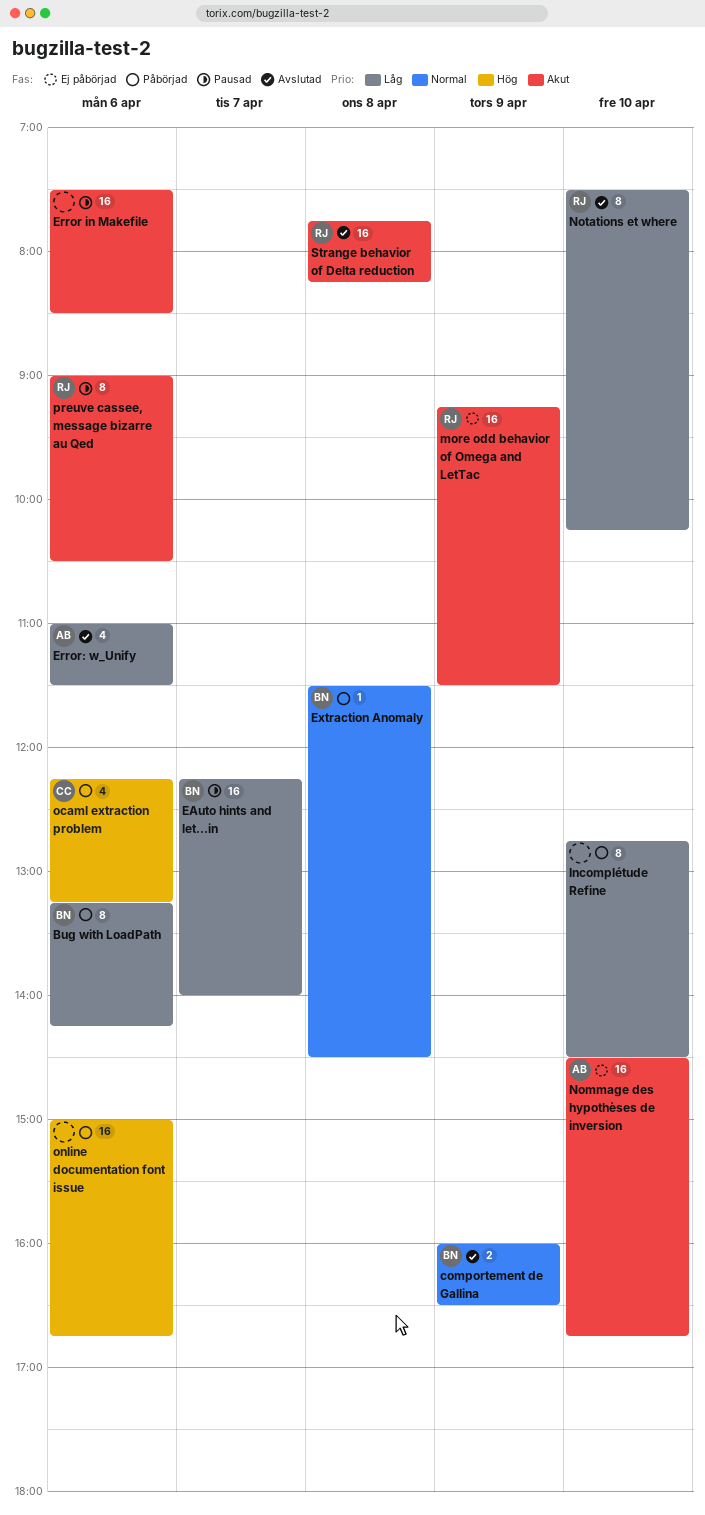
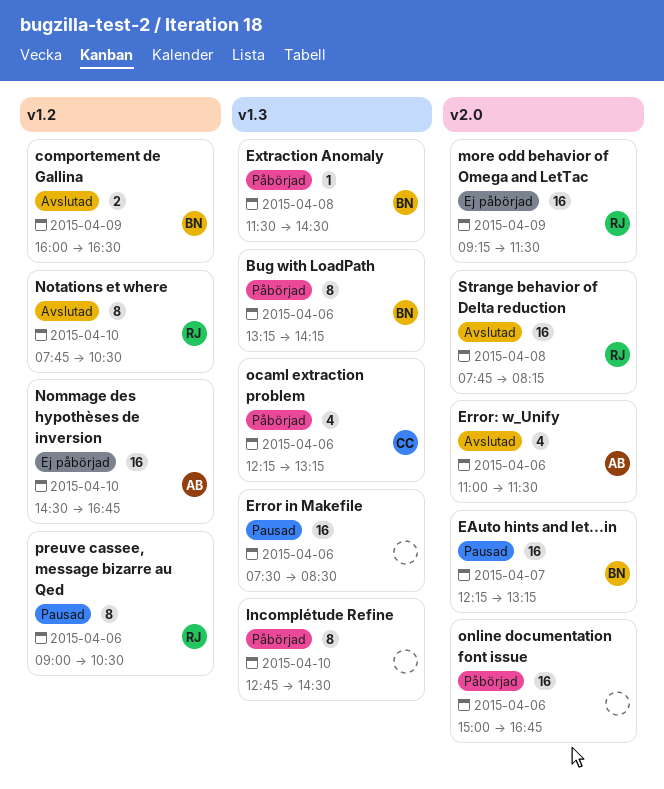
EAuto hints and let...in, ends: 14:00 -> 13:15
Notations et where, begins: 07:30 -> 07:45
Notations et where, ends: 10:15 -> 10:30

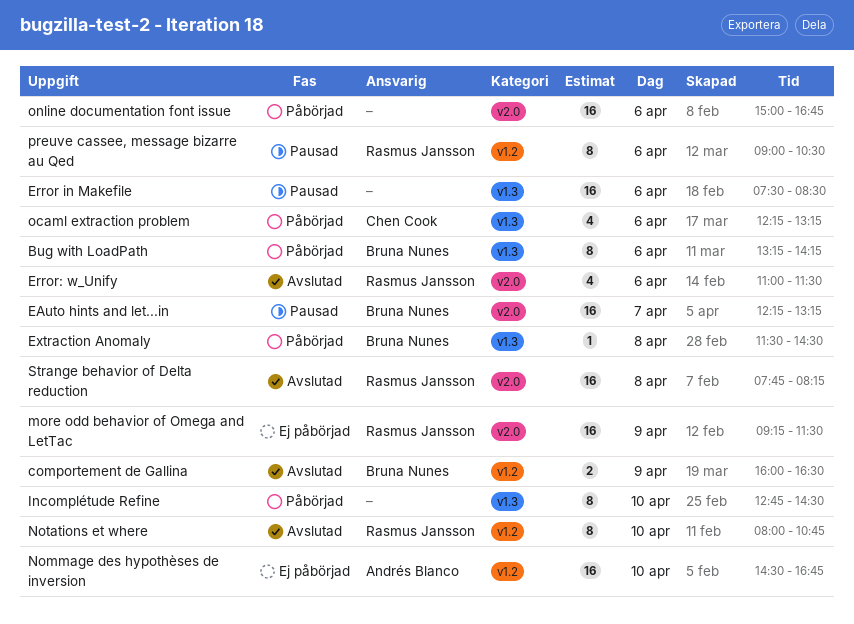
Error: w_Unify, owner: Andrés Blanco -> Rasmus Jansson
Notations et where, begins: 07:45 -> 08:00
Notations et where, ends: 10:30 -> 10:45

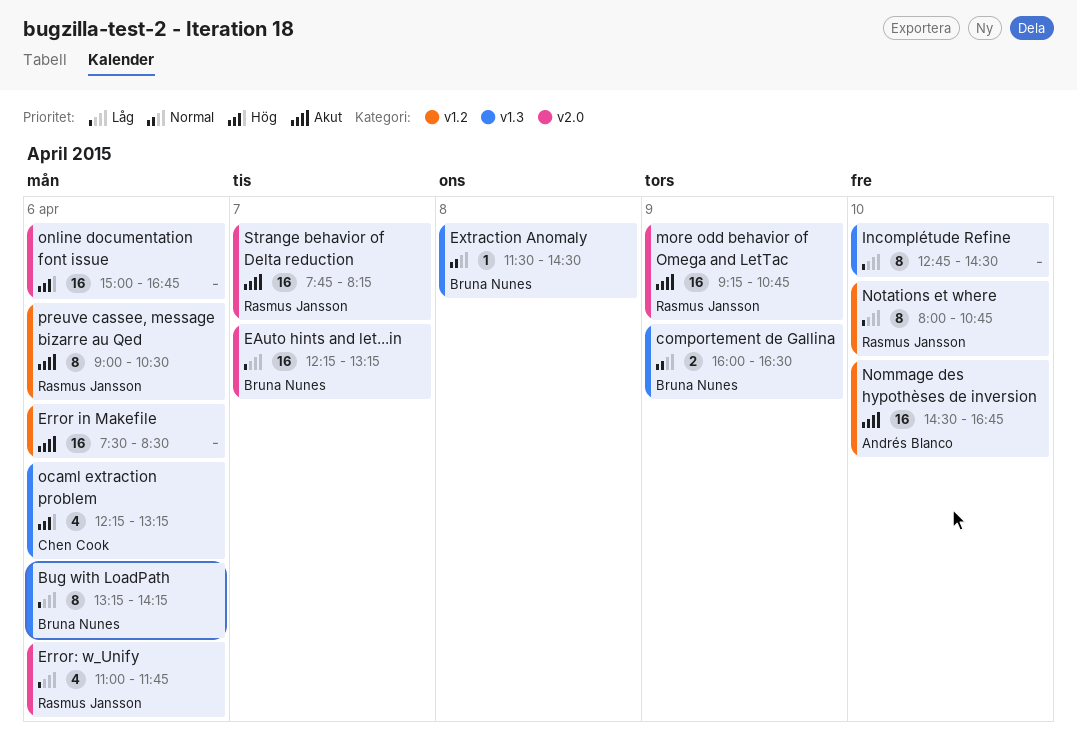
comportement de Gallina, label: v1.2 -> v1.3
Error in Makefile, label: v1.3 -> v1.2
Error: w_Unify, ends: 11:30 -> 11:45
more odd behavior of Omega and LetTac, ends: 11:30 -> 10:45
Strange behavior of Delta reduction, day: Apr 8 -> Apr 7

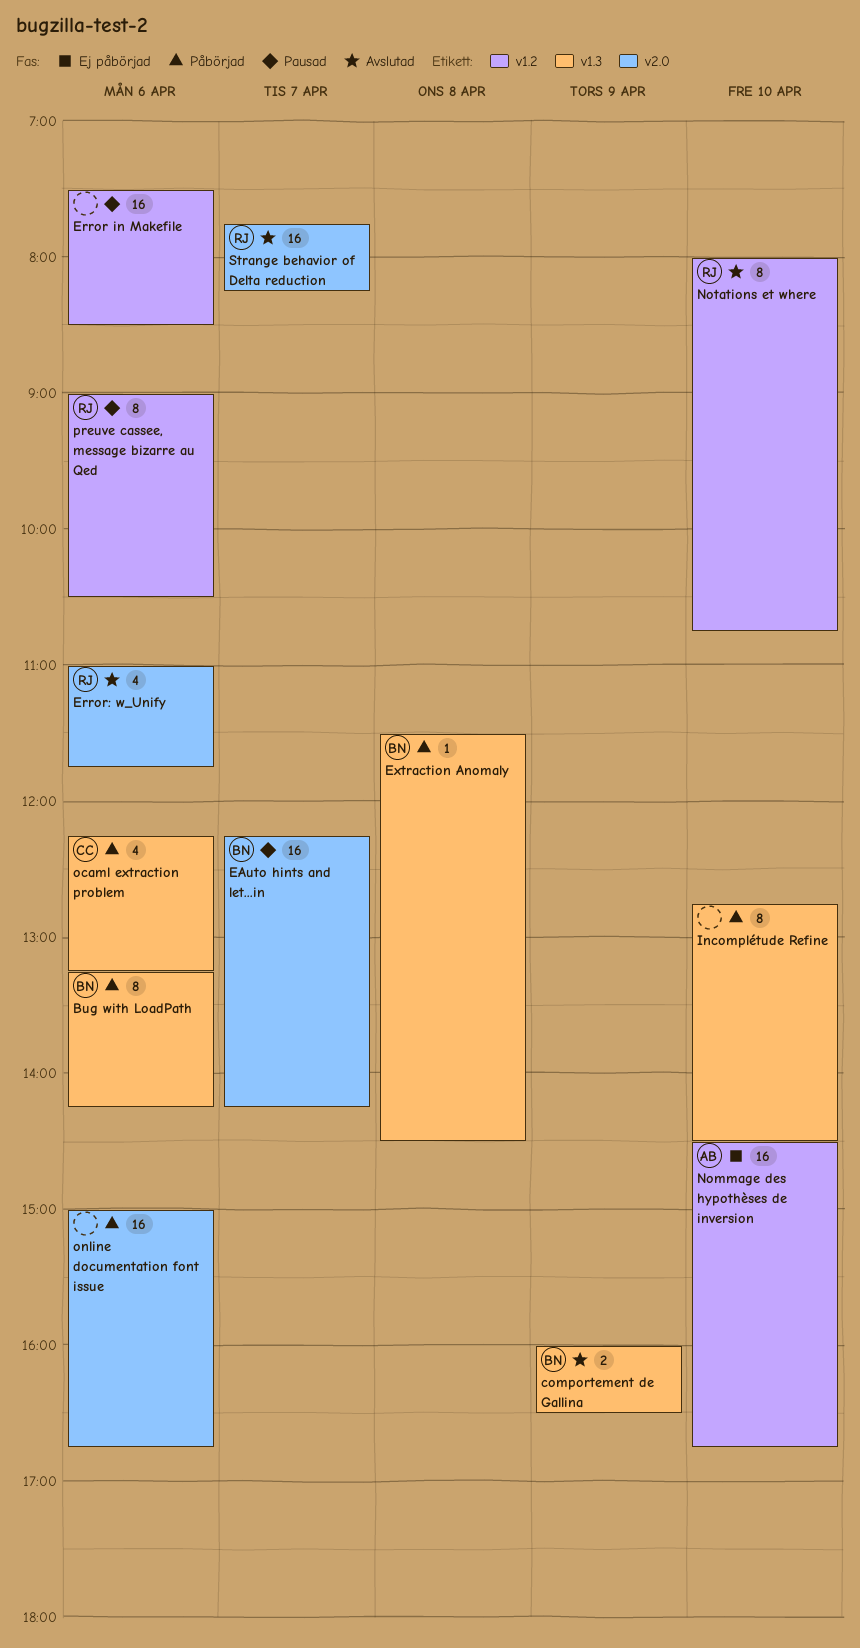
EAuto hints and let...in, ends: 13:15 -> 14:15
more odd behavior of Omega and LetTac: present -> none

